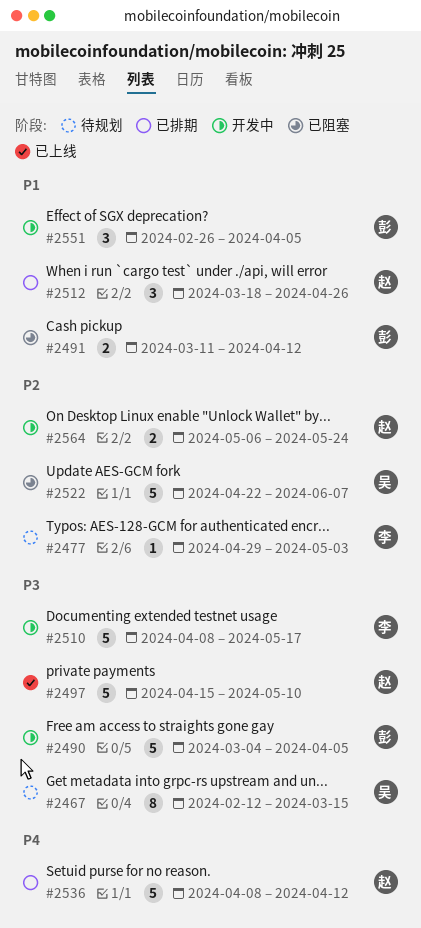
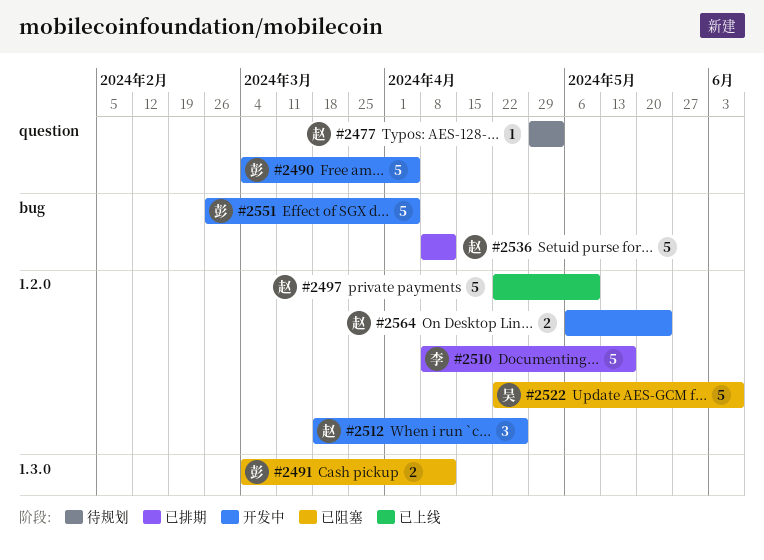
#2467: present -> none
#2477, owner: 李 -> 赵
#2491, start: Mar 11 -> Mar 4
#2497, start: Apr 15 -> Apr 22
#2510, status: 开发中 -> 已排期
#2512, status: 已排期 -> 开发中
#2551, estimate: 3 -> 5

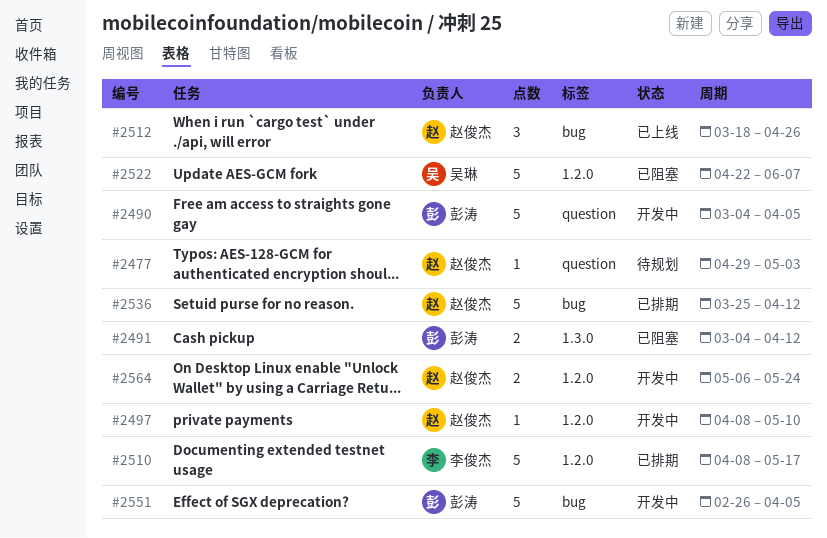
#2497, status: 已上线 -> 开发中
#2497, estimate: 5 -> 1
#2497, start: Apr 22 -> Apr 8
#2512, status: 开发中 -> 已上线
#2512, label: 1.2.0 -> bug
#2536, start: Apr 8 -> Mar 25

